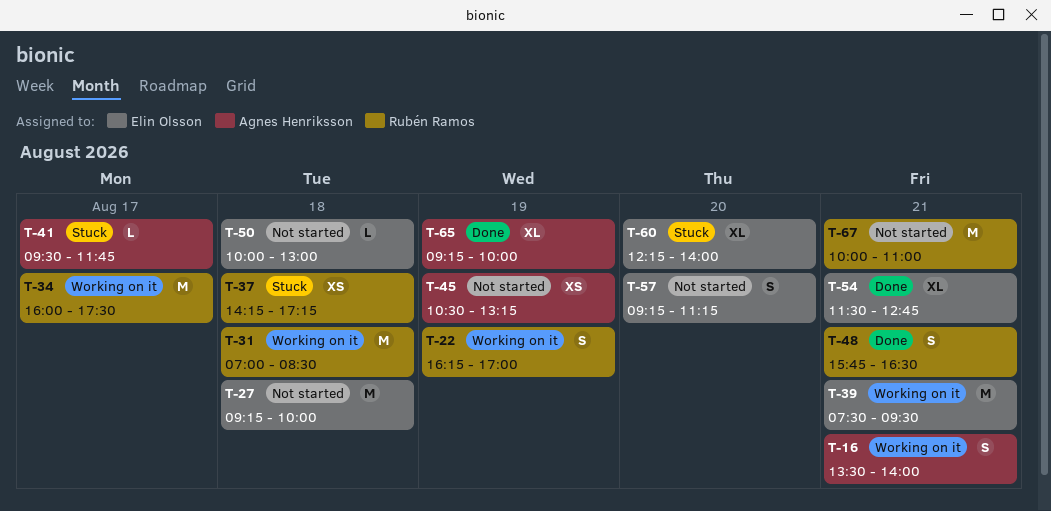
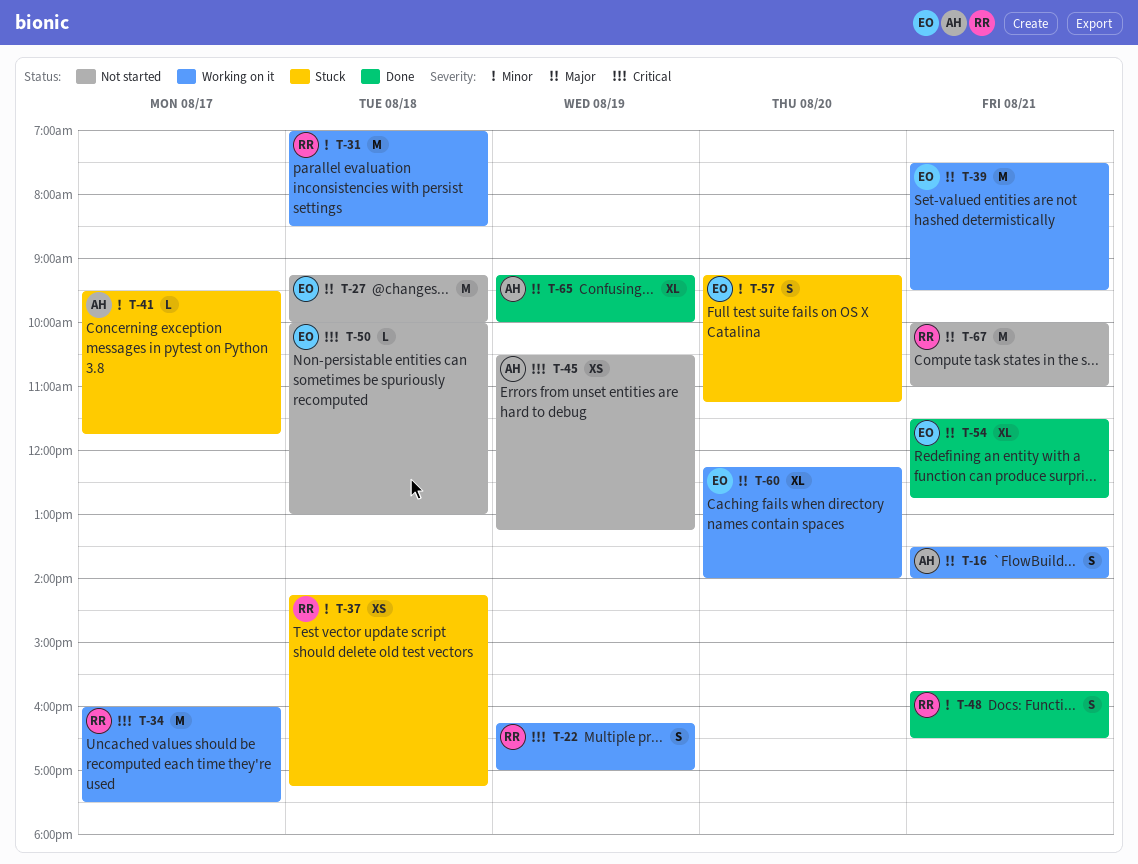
T-57, status: Not started -> Stuck
T-60, status: Stuck -> Working on it

